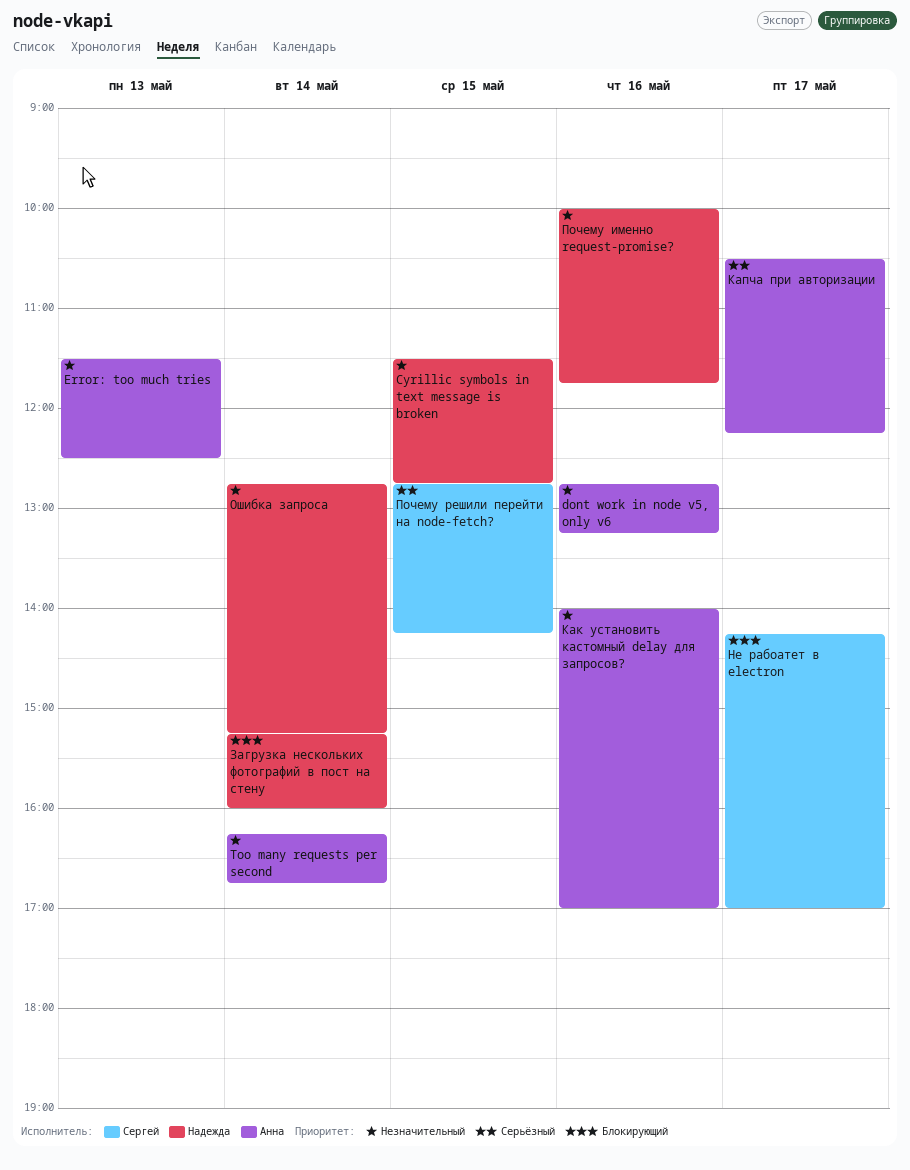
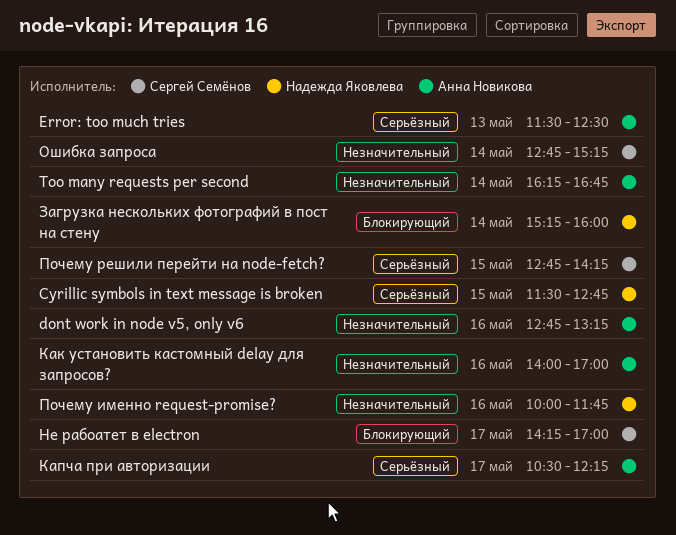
Cyrillic symbols in text message is broken, priority: Незначительный -> Серьёзный
Error: too much tries, priority: Незначительный -> Серьёзный
Ошибка запроса, owner: Надежда Яковлева -> Сергей Семёнов

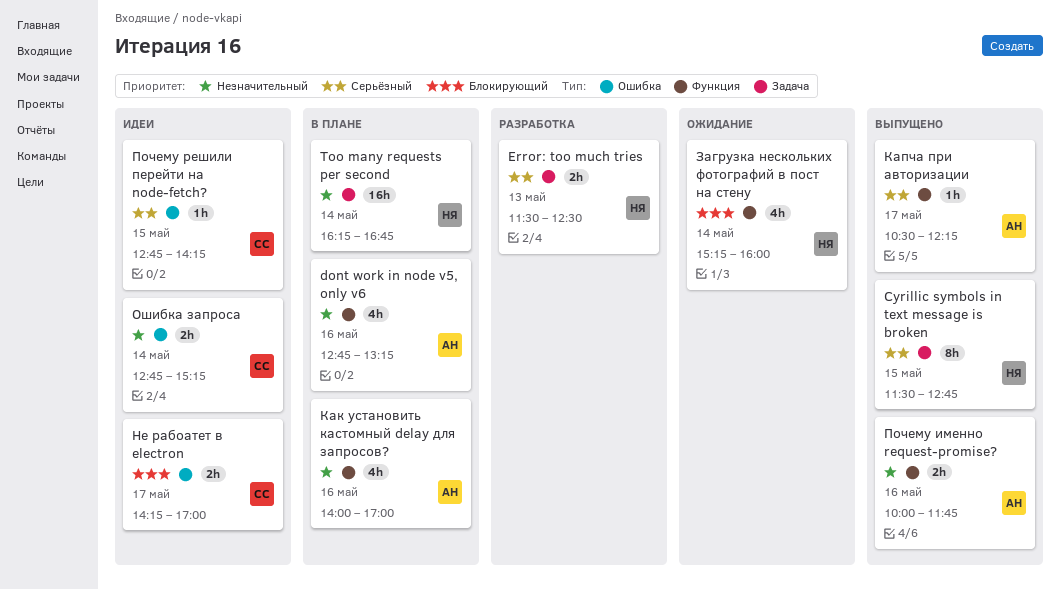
Error: too much tries, owner: Анна Новикова -> Надежда Яковлева
Too many requests per second, owner: Анна Новикова -> Надежда Яковлева
Почему именно request-promise?, owner: Надежда Яковлева -> Анна Новикова

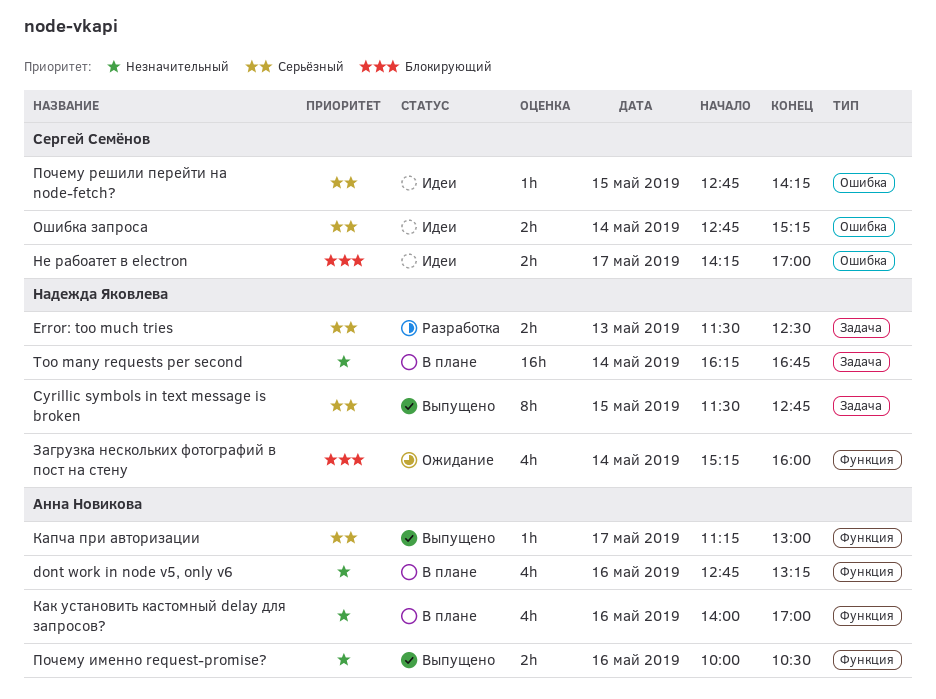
Капча при авторизации, begins: 10:30 -> 11:15
Капча при авторизации, ends: 12:15 -> 13:00
Ошибка запроса, priority: Незначительный -> Серьёзный
Почему именно request-promise?, ends: 11:45 -> 10:30

